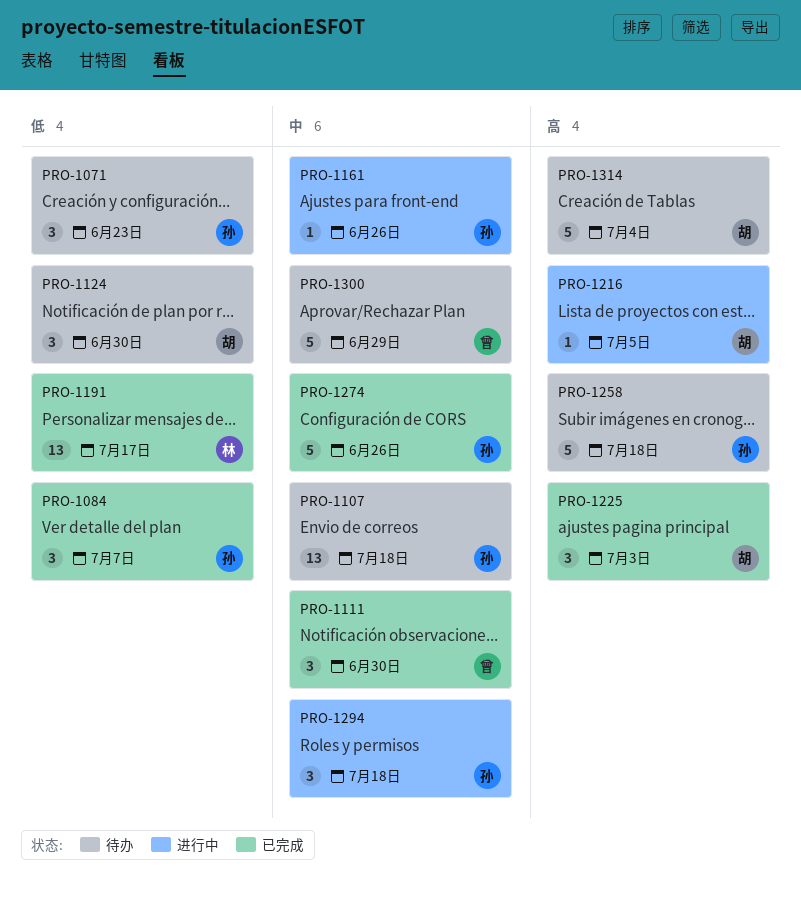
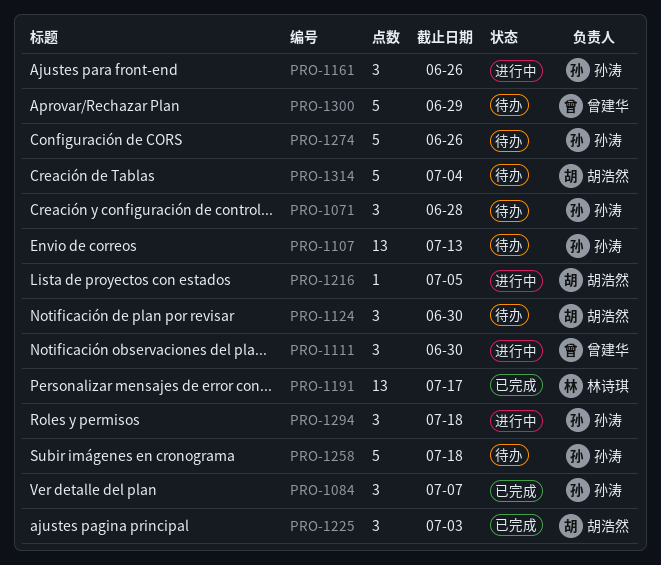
PRO-1071, due: Jun 23 -> Jun 28
PRO-1107, due: Jul 18 -> Jul 13
PRO-1111, status: 已完成 -> 进行中
PRO-1161, estimate: 1 -> 3
PRO-1274, status: 已完成 -> 待办

